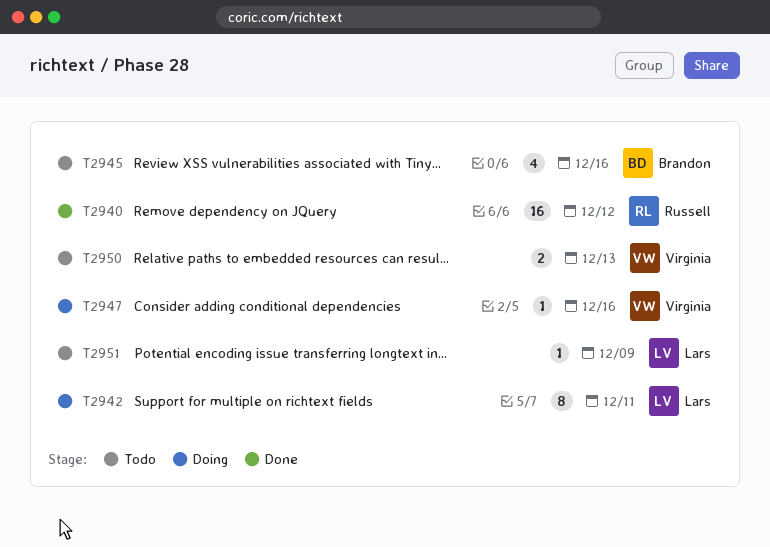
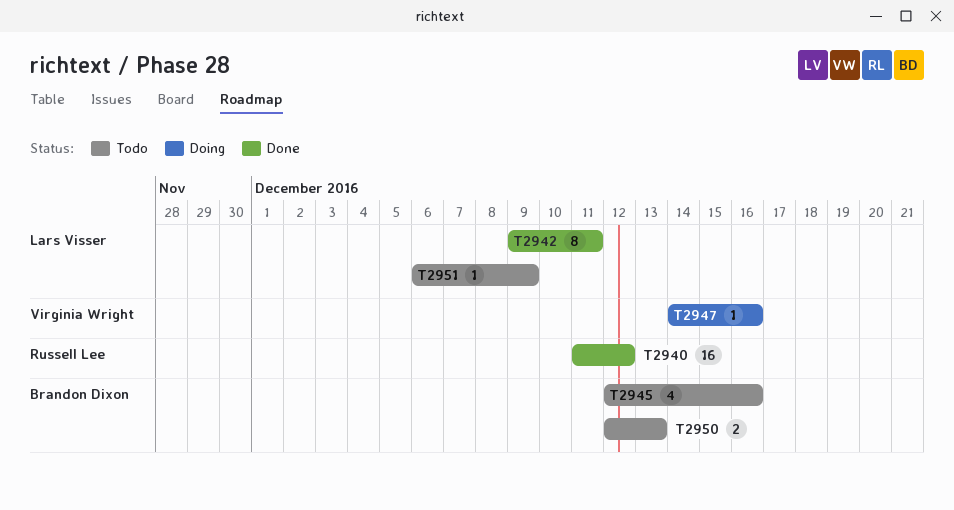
T2942, status: Doing -> Done
T2950, owner: Virginia Wright -> Brandon Dixon

